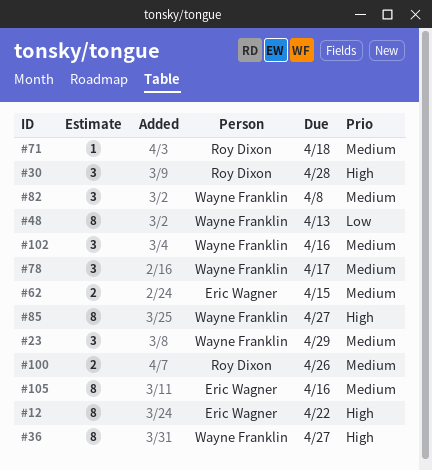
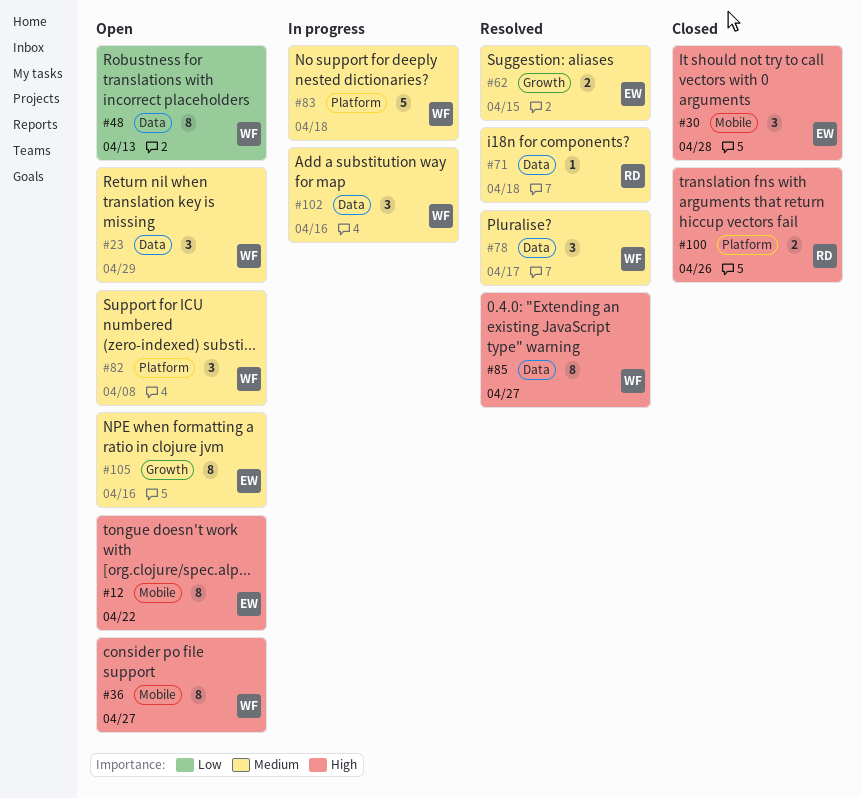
#30, owner: Roy Dixon -> Eric Wagner
#83: none -> present
#100, priority: Medium -> High

